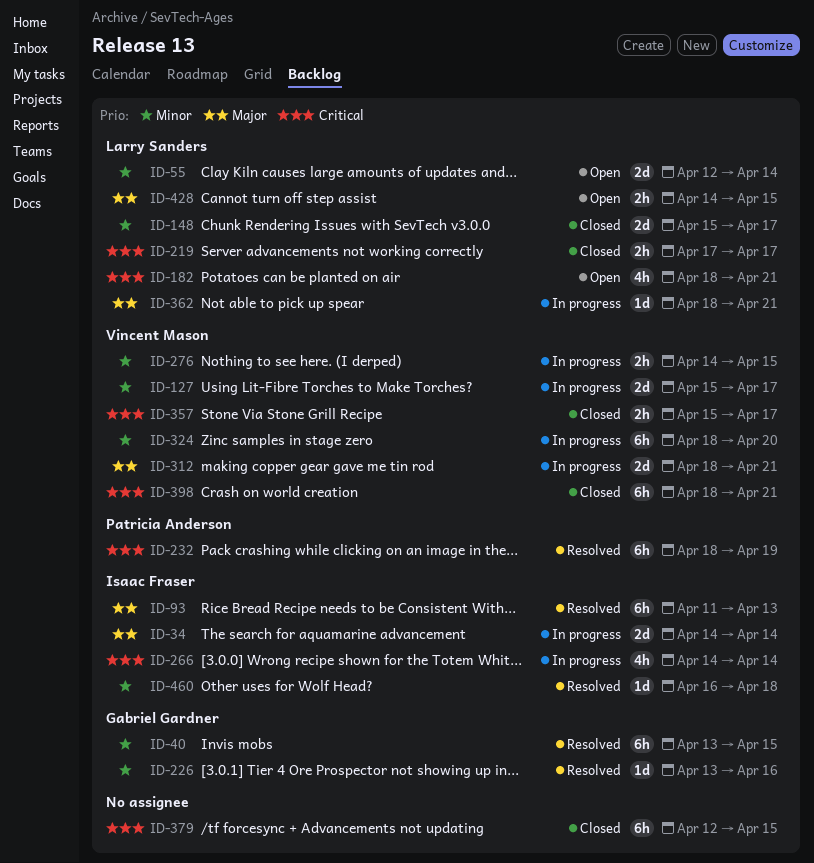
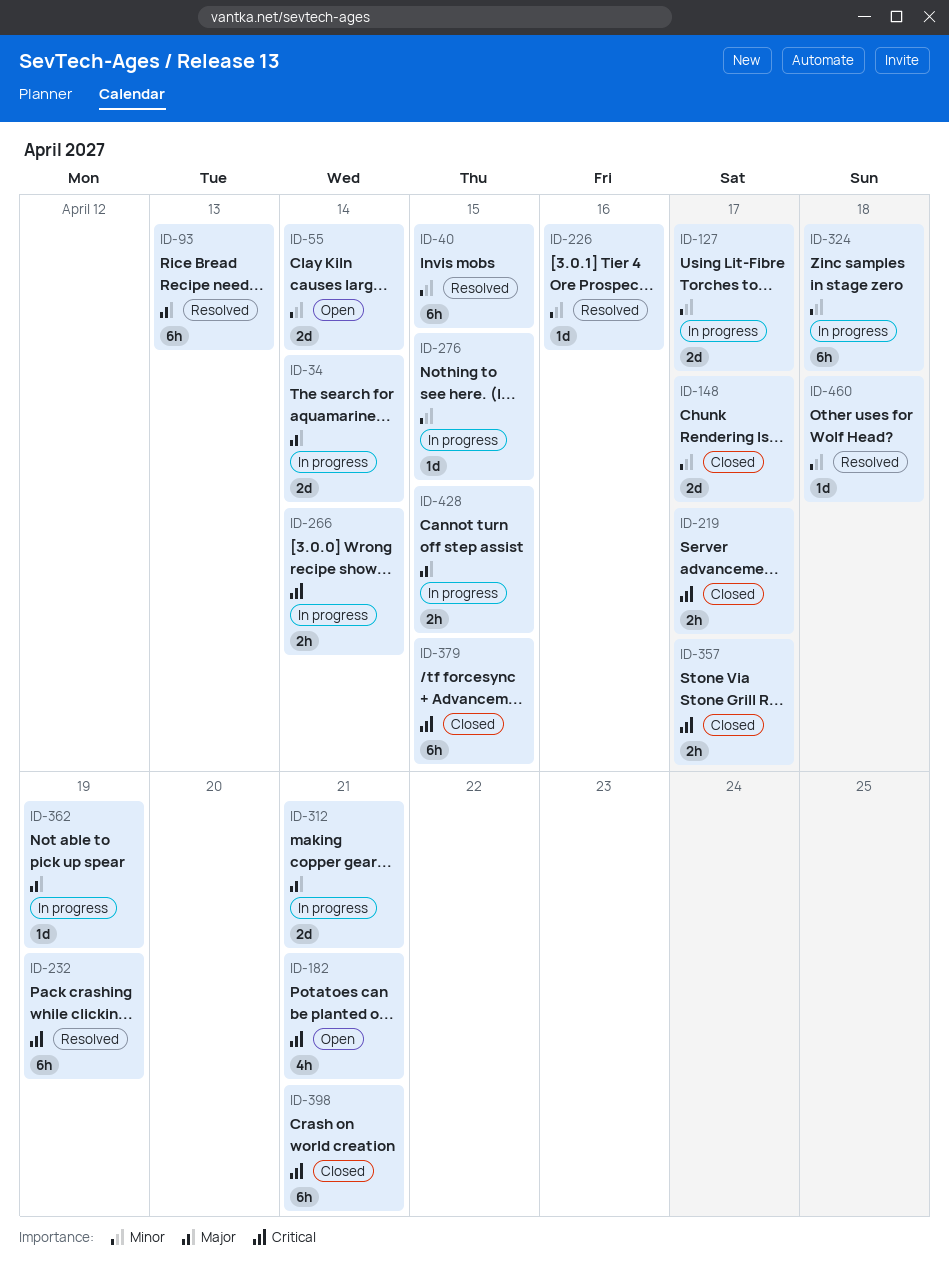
ID-266, estimate: 4h -> 2h
ID-276, estimate: 2h -> 1d
ID-324, due: Apr 20 -> Apr 18
ID-362, due: Apr 21 -> Apr 19
ID-428, status: Open -> In progress

